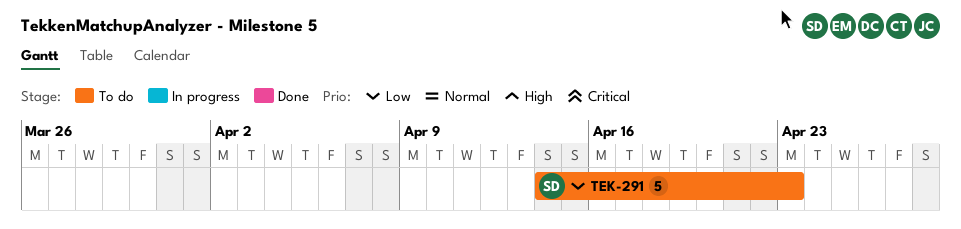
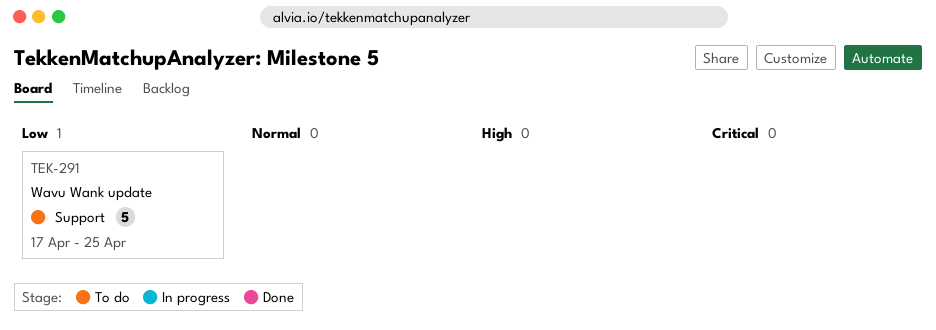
TEK-291, start: Apr 14 -> Apr 17
TEK-291, due: Apr 23 -> Apr 25

